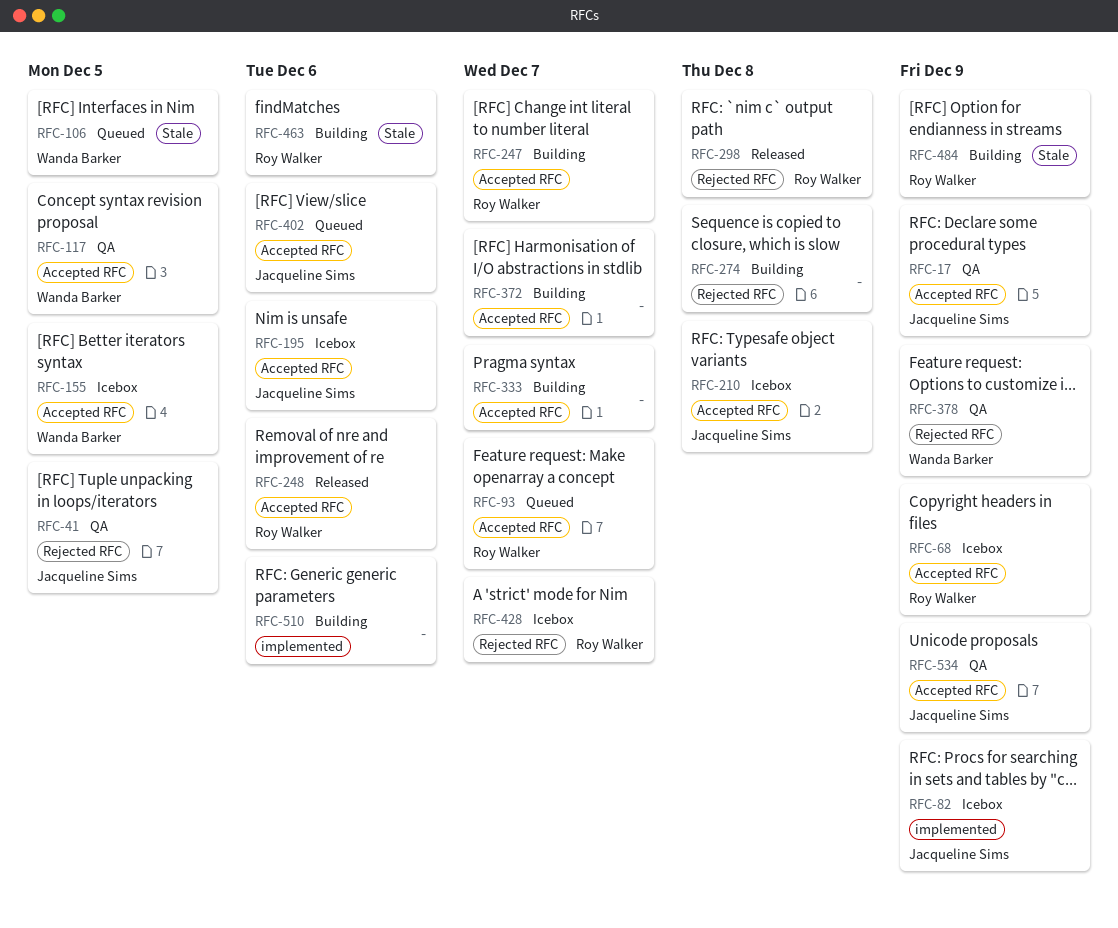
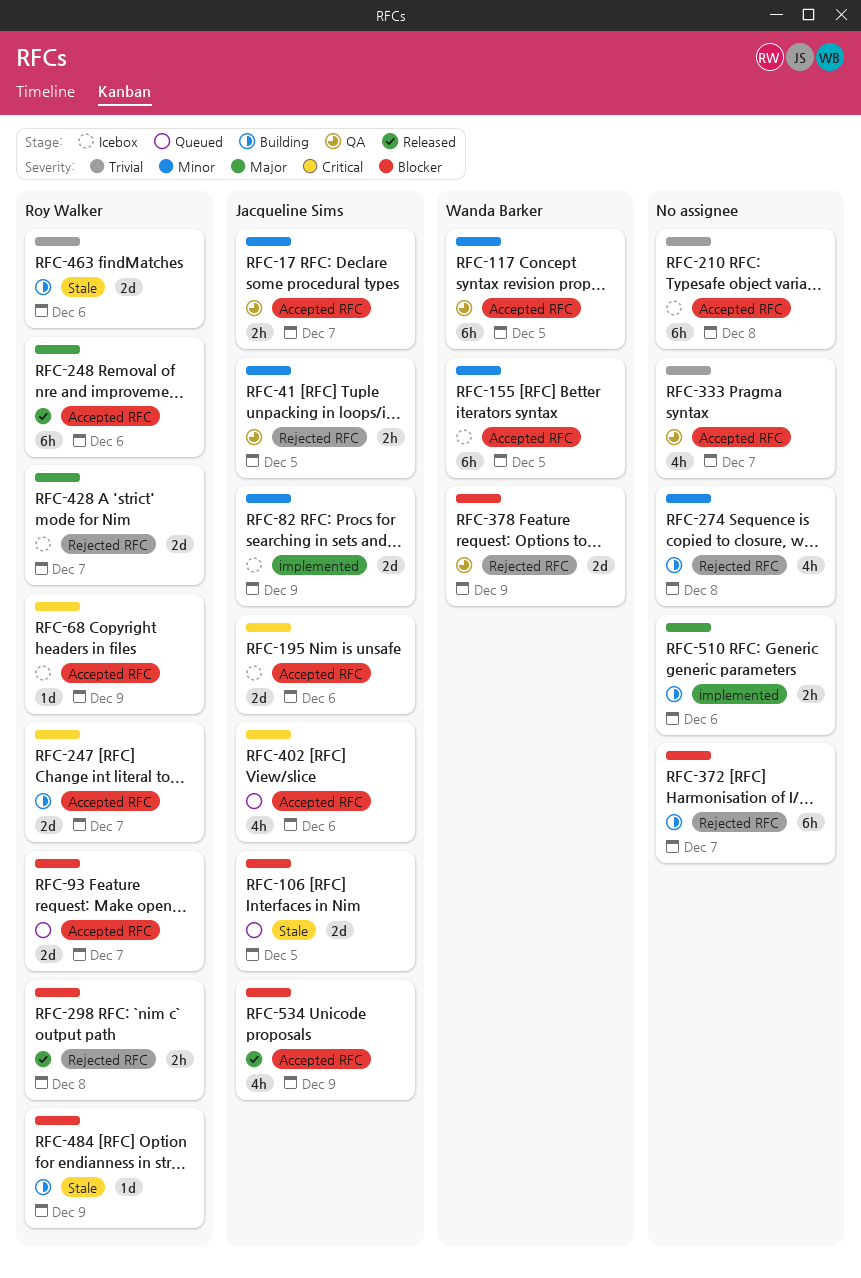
RFC-17, due: Dec 9 -> Dec 7
RFC-106, owner: Wanda Barker -> Jacqueline Sims
RFC-210, owner: Jacqueline Sims -> none
RFC-333, status: Building -> QA
RFC-372, label: Accepted RFC -> Rejected RFC
RFC-534, status: QA -> Released

